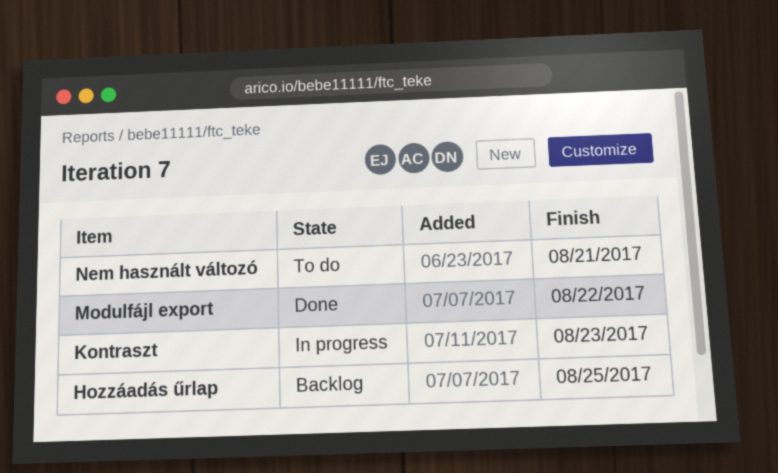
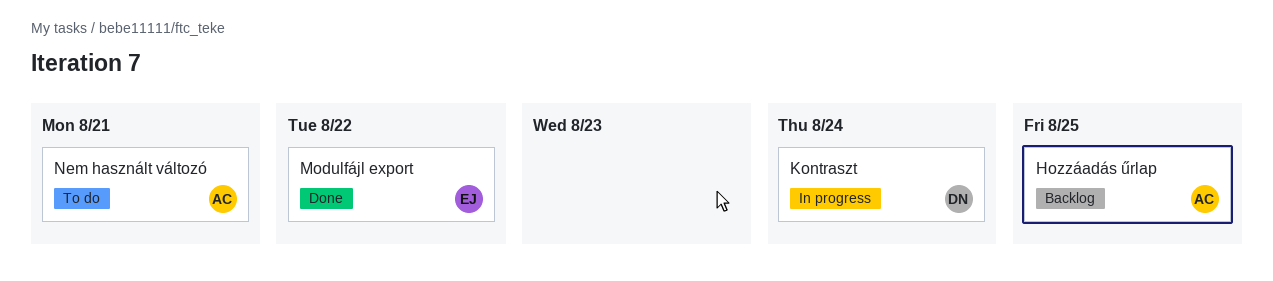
Kontraszt, due: Aug 23 -> Aug 24

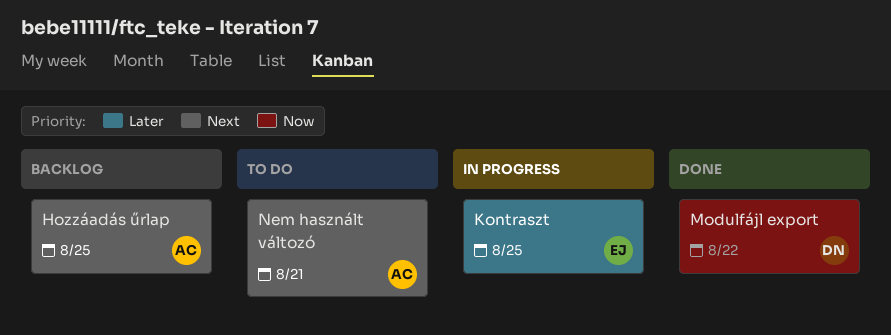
Kontraszt, owner: DN -> EJ
Kontraszt, due: Aug 24 -> Aug 25
Modulfájl export, owner: EJ -> DN

